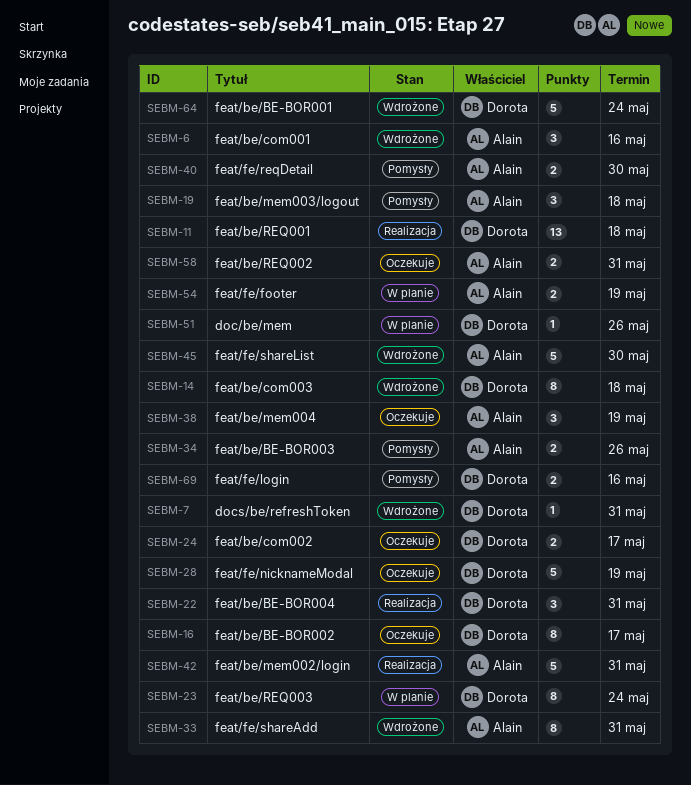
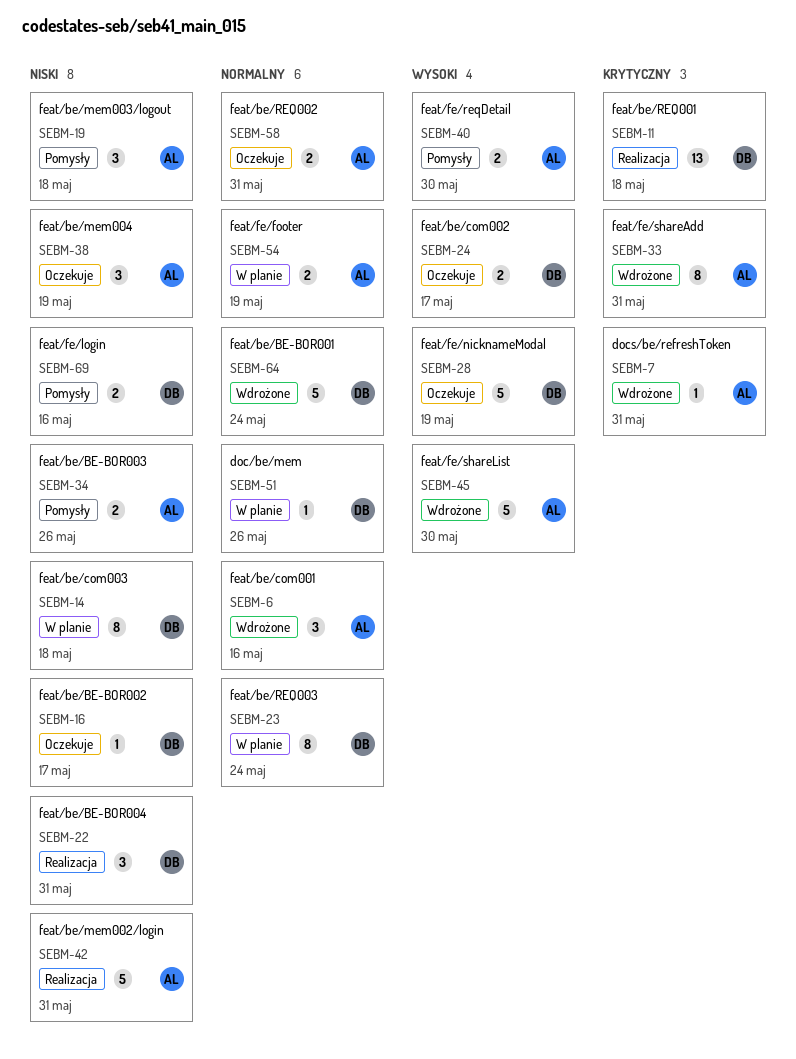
SEBM-7, owner: Dorota -> Alain
SEBM-14, status: Wdrożone -> W planie
SEBM-16, estimate: 8 -> 1

